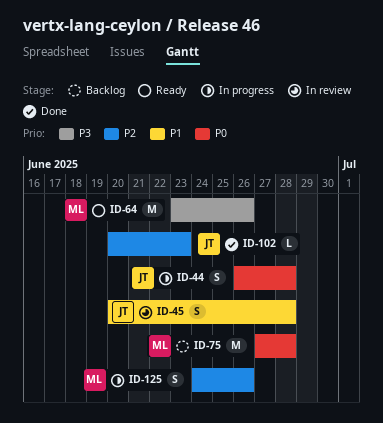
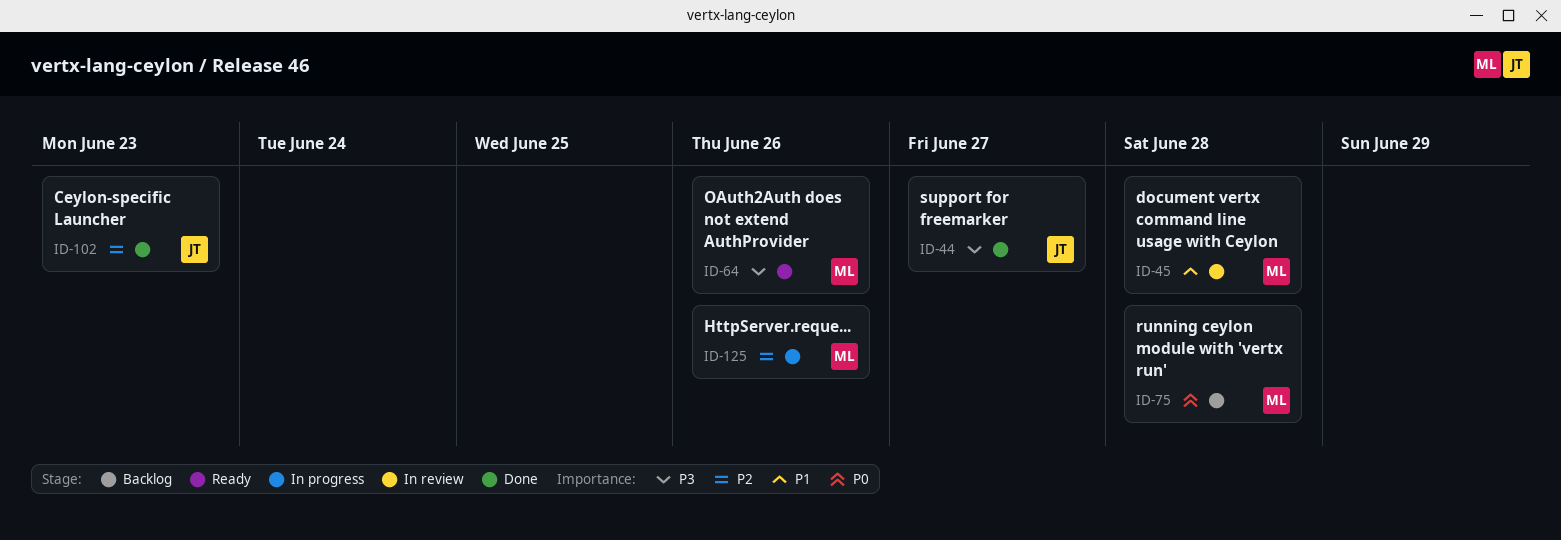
ID-44, status: In progress -> Done
ID-44, priority: P0 -> P3
ID-44, due: Jun 28 -> Jun 27
ID-45, owner: JT -> ML

